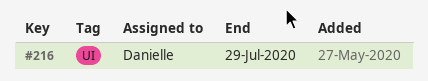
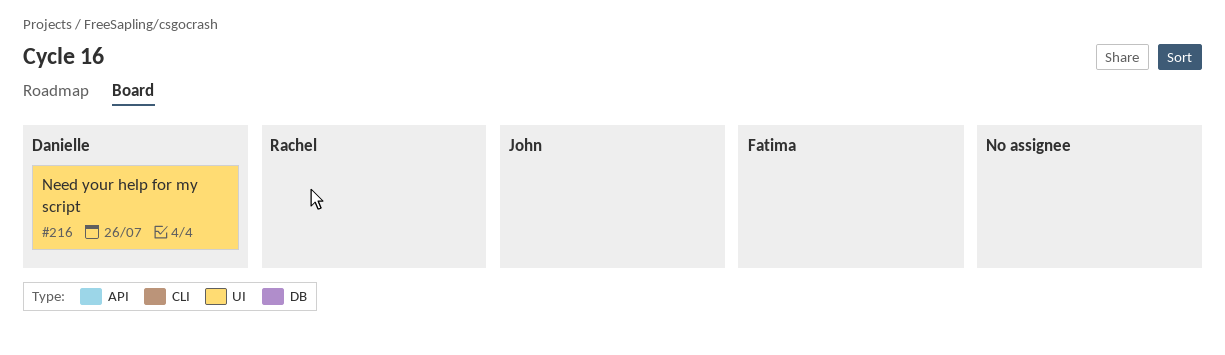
#216, due: Jul 29 -> Jul 26

